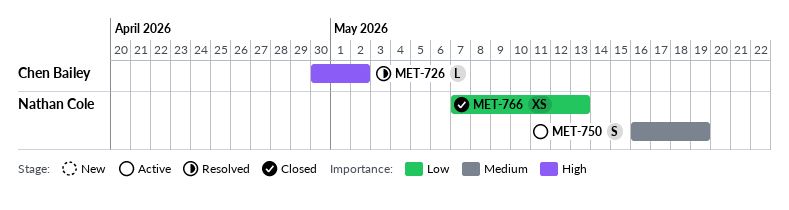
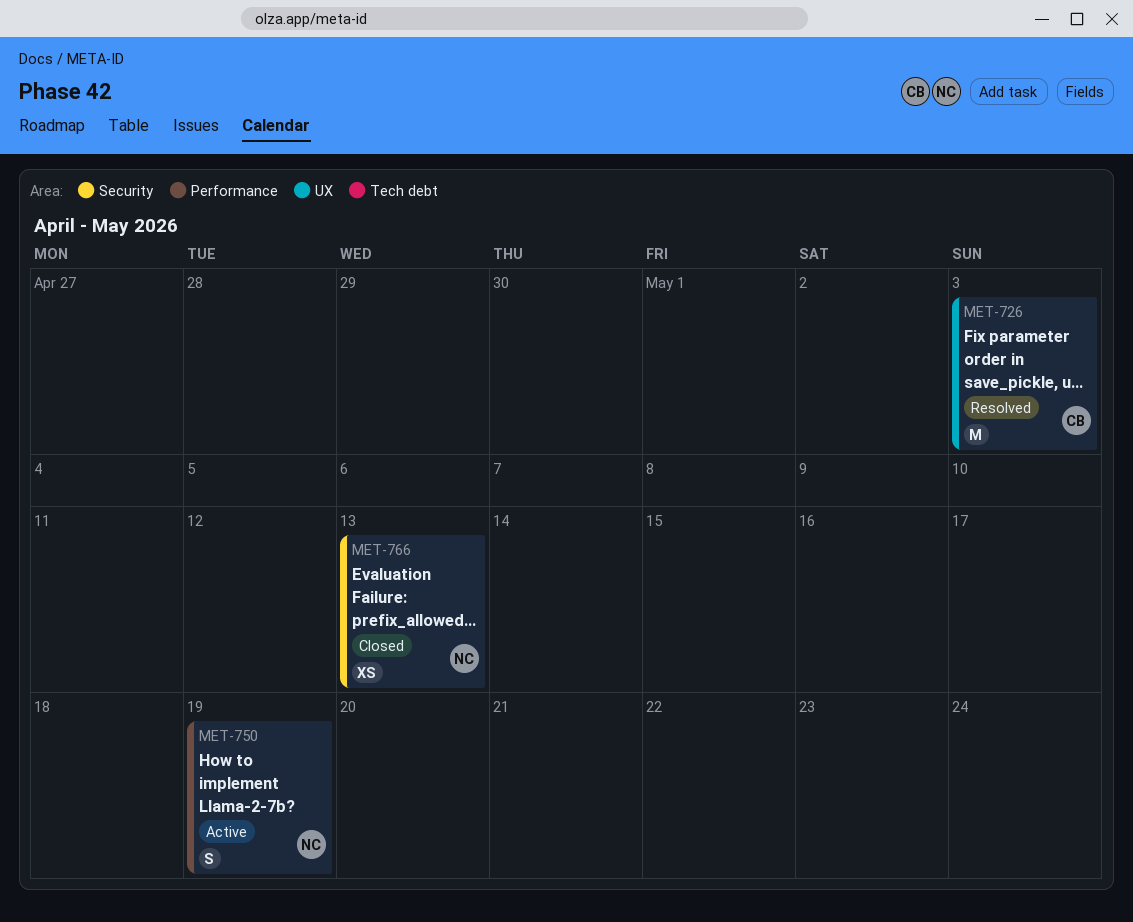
MET-726, estimate: L -> M
MET-726, due: May 2 -> May 3

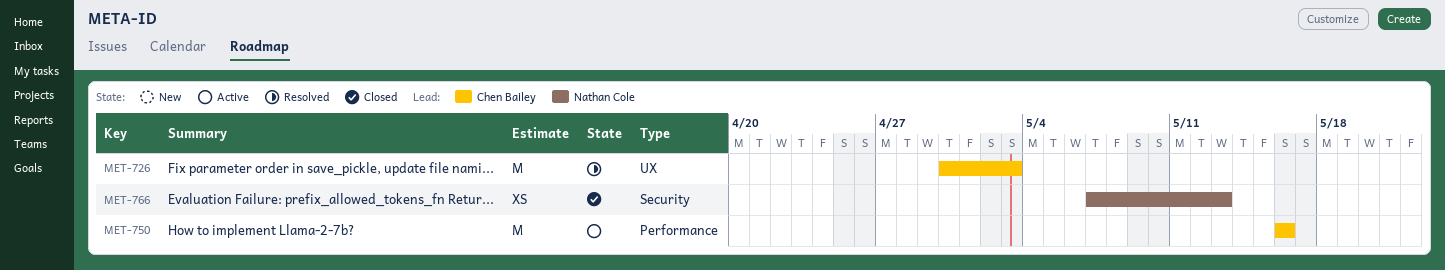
MET-750, owner: Nathan Cole -> Chen Bailey
MET-750, estimate: S -> M
MET-750, due: May 19 -> May 16

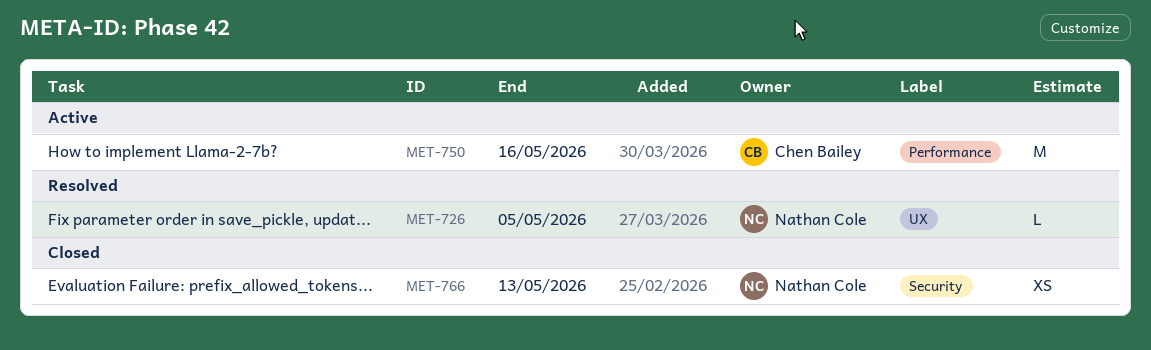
MET-726, owner: Chen Bailey -> Nathan Cole
MET-726, estimate: M -> L
MET-726, due: May 3 -> May 5

